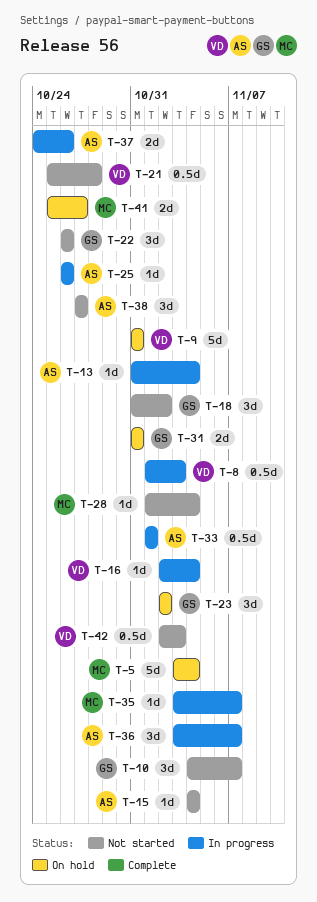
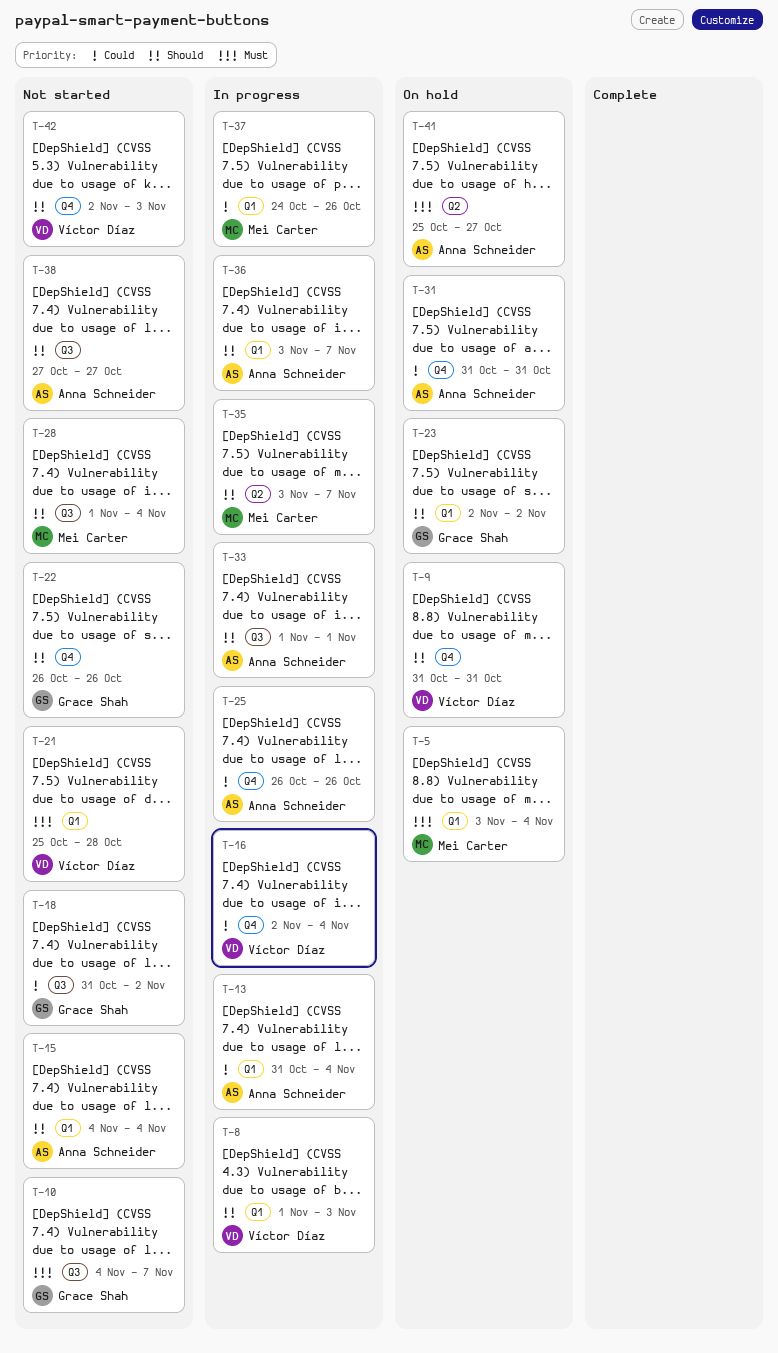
T-31, owner: Grace Shah -> Anna Schneider
T-37, owner: Anna Schneider -> Mei Carter
T-41, owner: Mei Carter -> Anna Schneider

